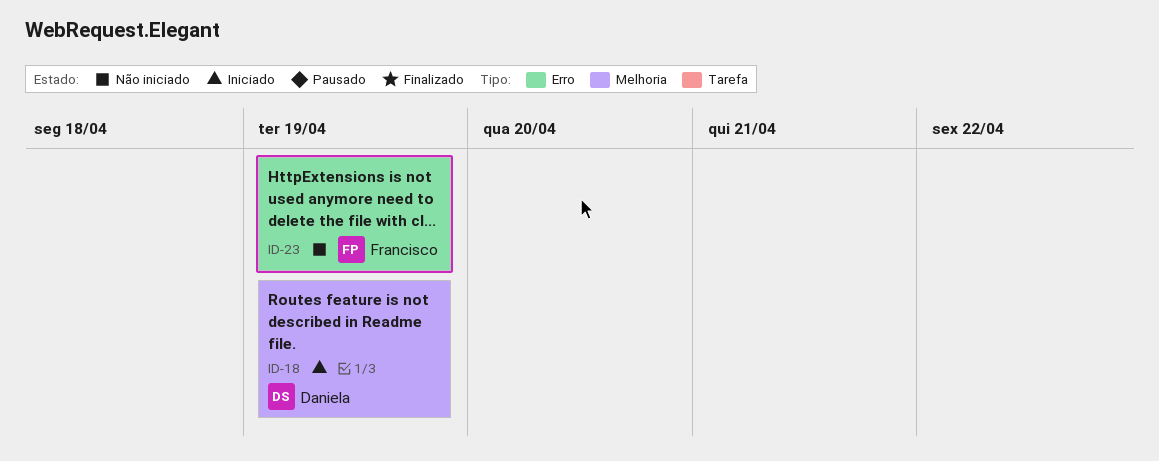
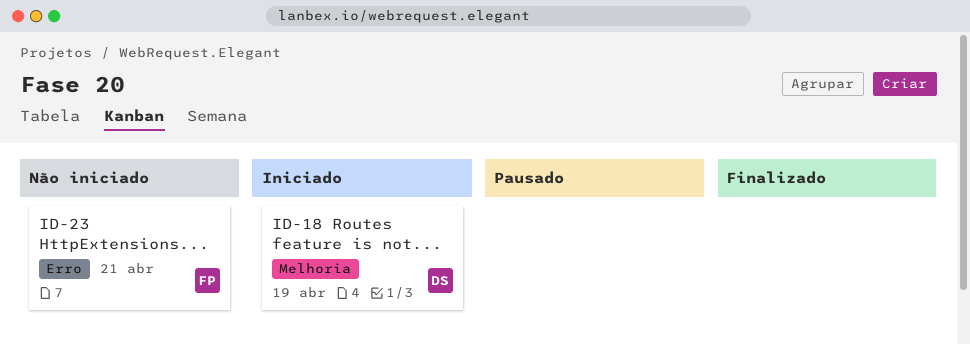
ID-23, due: Apr 19 -> Apr 21

